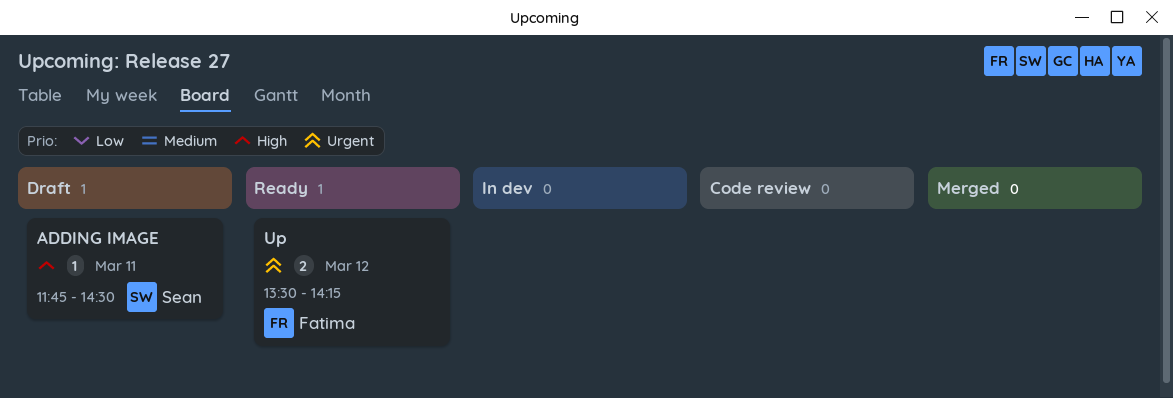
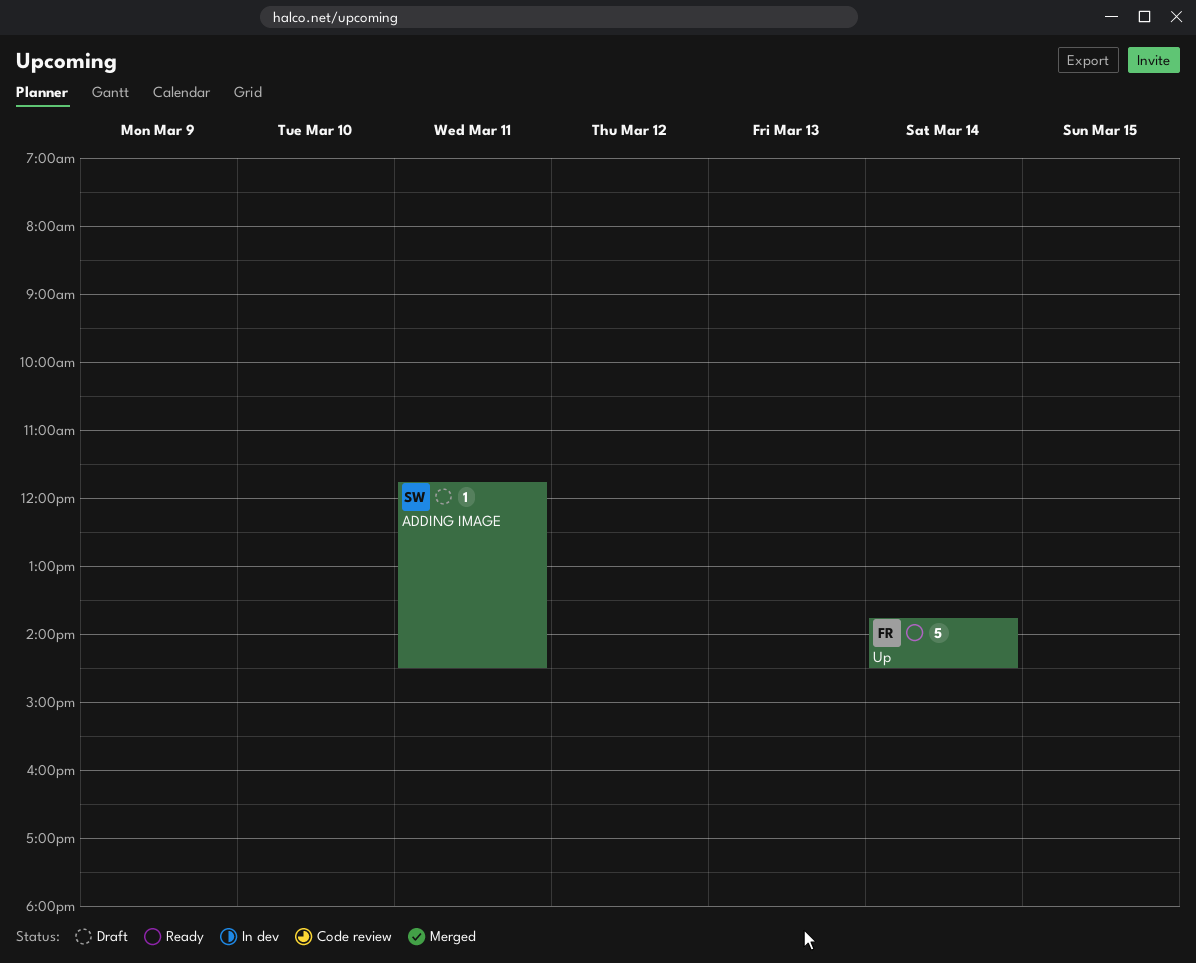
Up, estimate: 2 -> 5
Up, day: Mar 12 -> Mar 14
Up, begins: 13:30 -> 13:45
Up, ends: 14:15 -> 14:30

